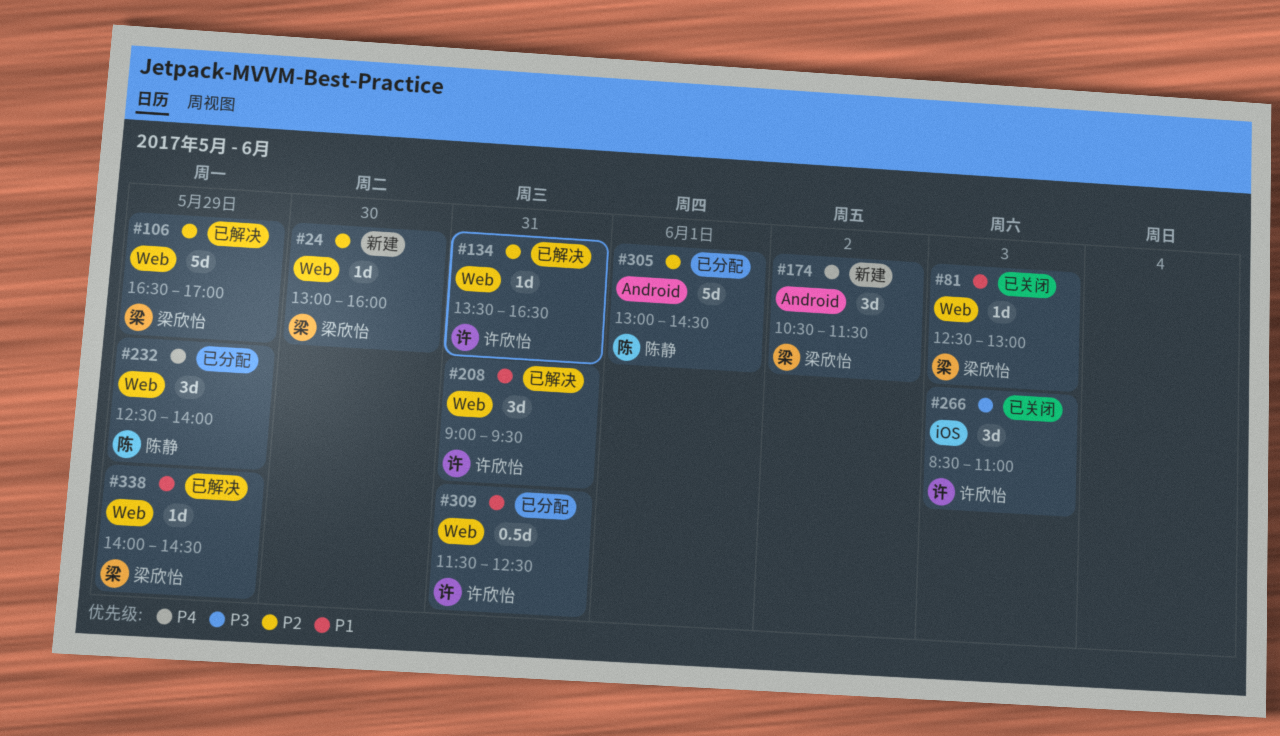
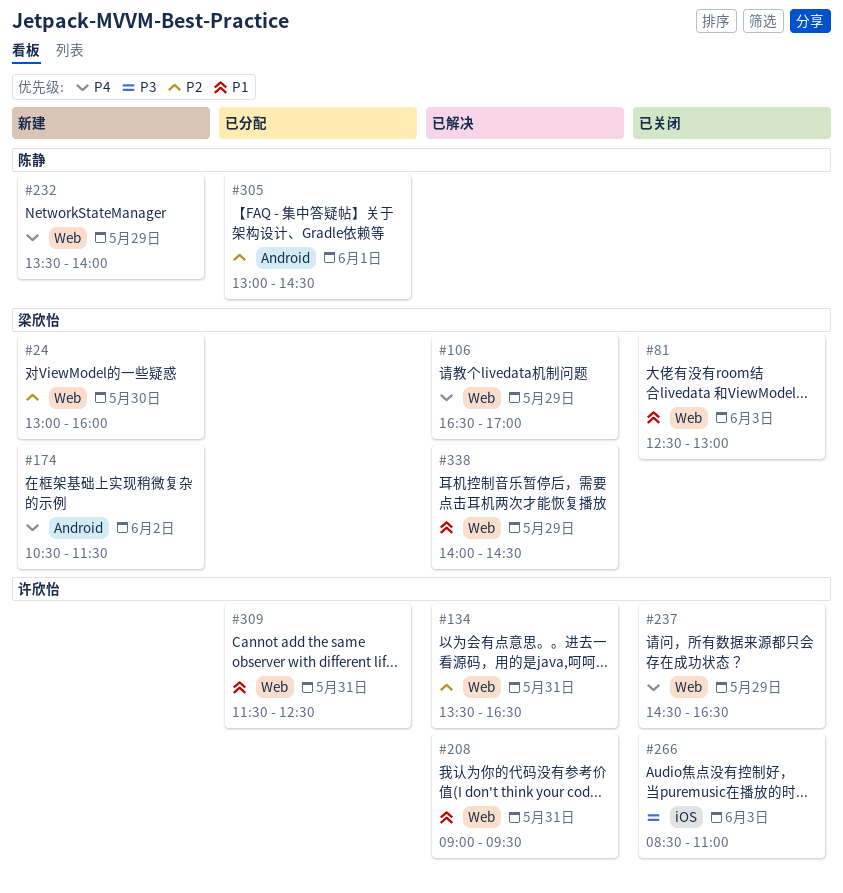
#106, priority: P2 -> P4
#232, status: 已分配 -> 新建
#232, begins: 12:30 -> 13:30
#237: none -> present

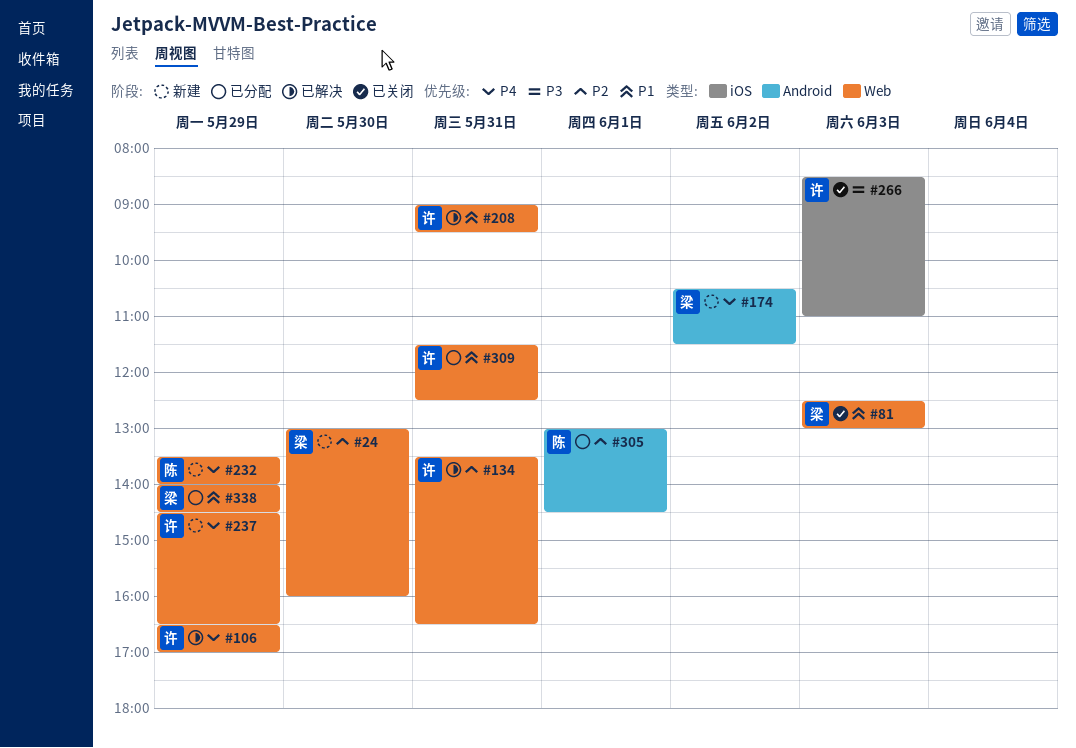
#106, owner: 梁欣怡 -> 许欣怡
#237, status: 已关闭 -> 新建
#338, status: 已解决 -> 已分配

